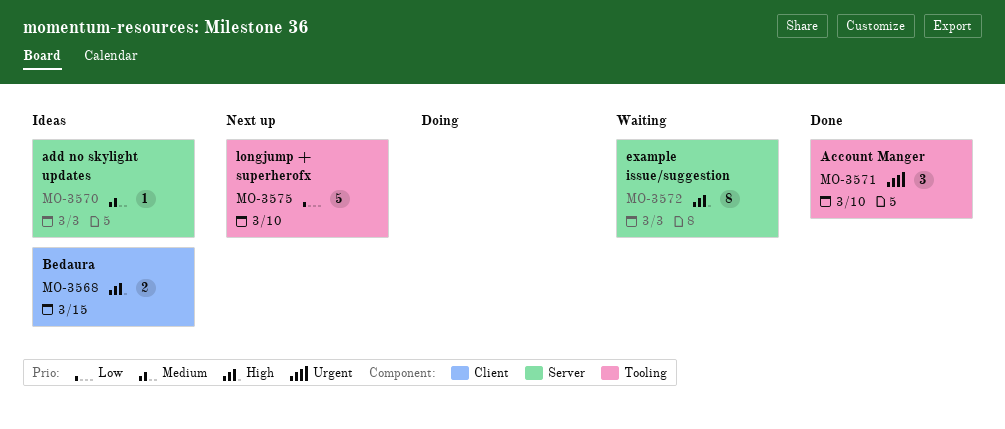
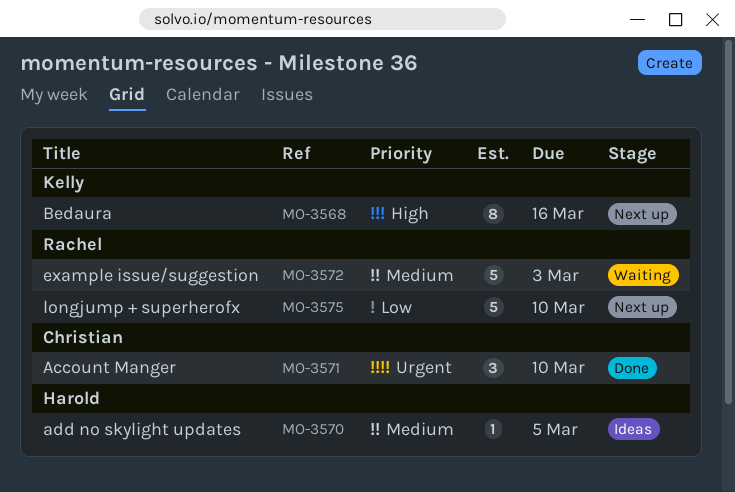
MO-3568, status: Ideas -> Next up
MO-3568, estimate: 2 -> 8
MO-3568, due: Mar 15 -> Mar 16
MO-3570, due: Mar 3 -> Mar 5
MO-3572, priority: High -> Medium
MO-3572, estimate: 8 -> 5

